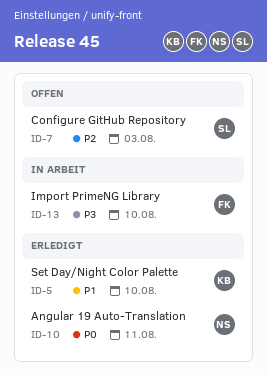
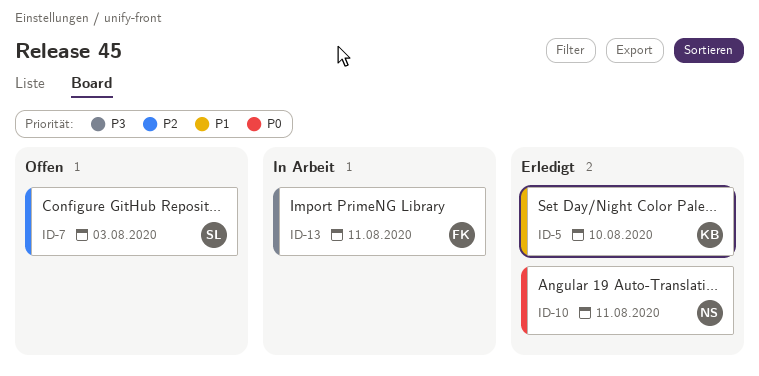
ID-13, due: Aug 10 -> Aug 11

